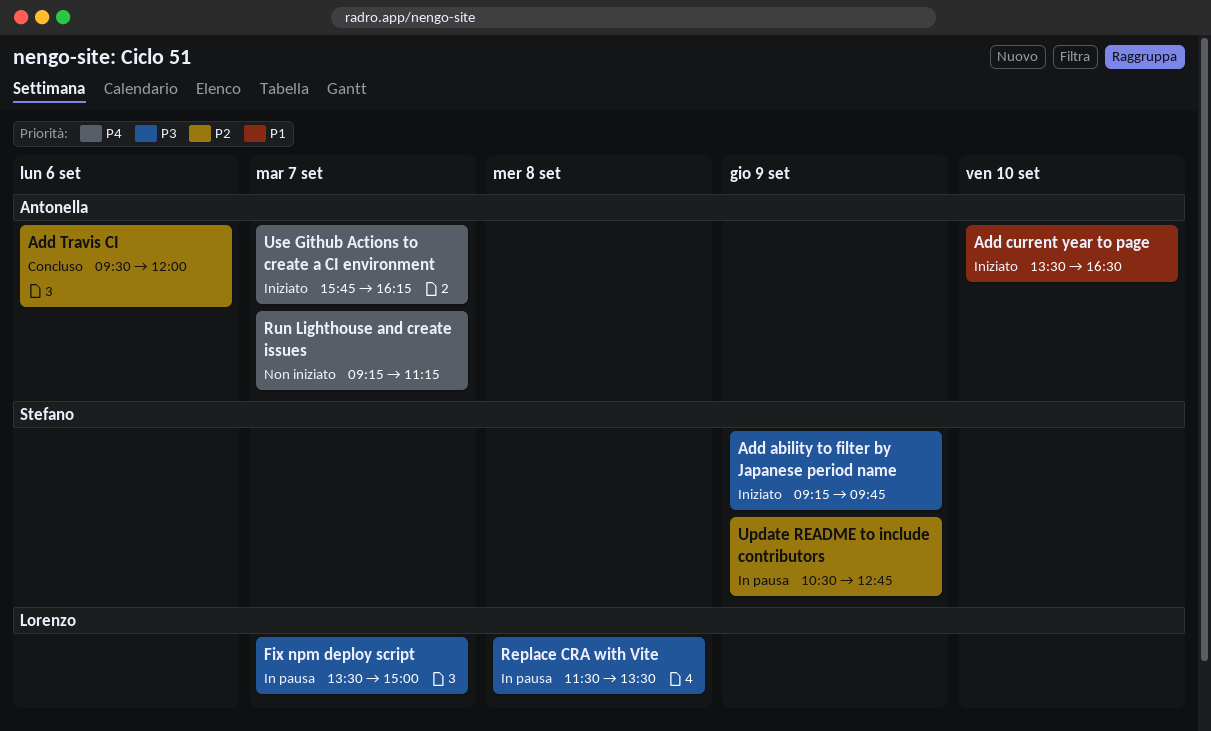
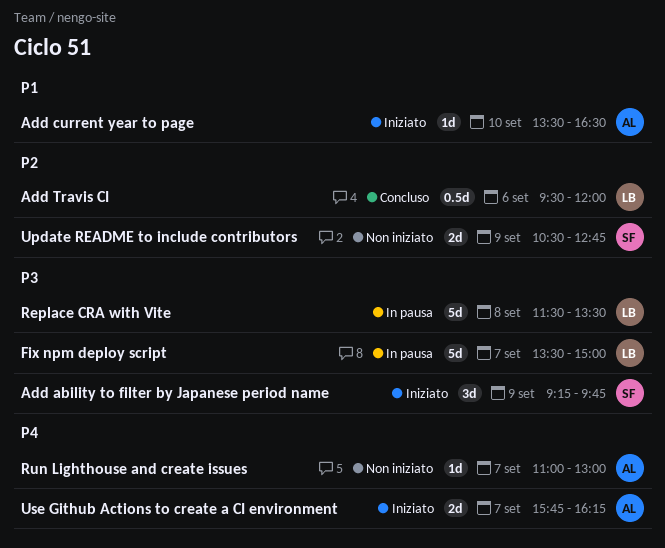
Add Travis CI, owner: Antonella -> Lorenzo
Run Lighthouse and create issues, begins: 09:15 -> 11:00
Run Lighthouse and create issues, ends: 11:15 -> 13:00
Update README to include contributors, status: In pausa -> Non iniziato

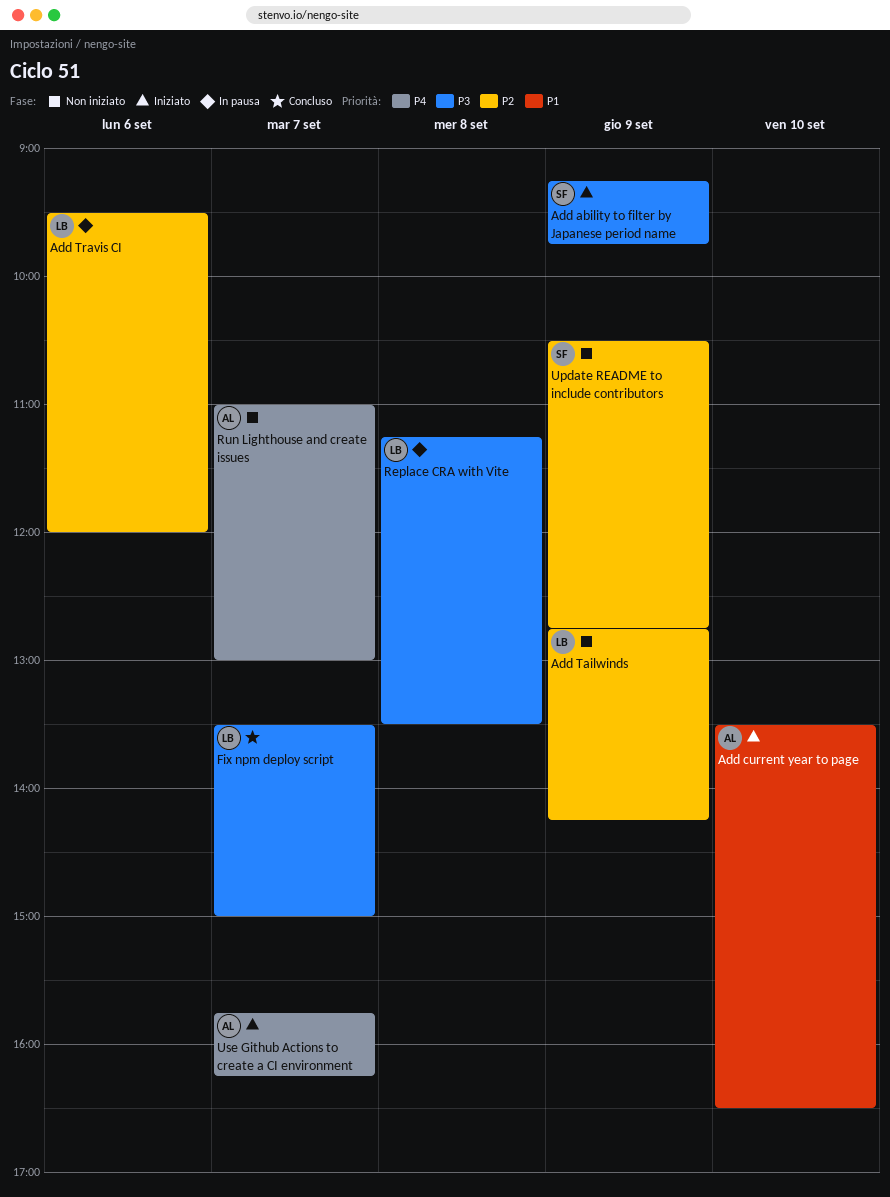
Add Tailwinds: none -> present
Add Travis CI, status: Concluso -> In pausa
Fix npm deploy script, status: In pausa -> Concluso
Replace CRA with Vite, begins: 11:30 -> 11:15

